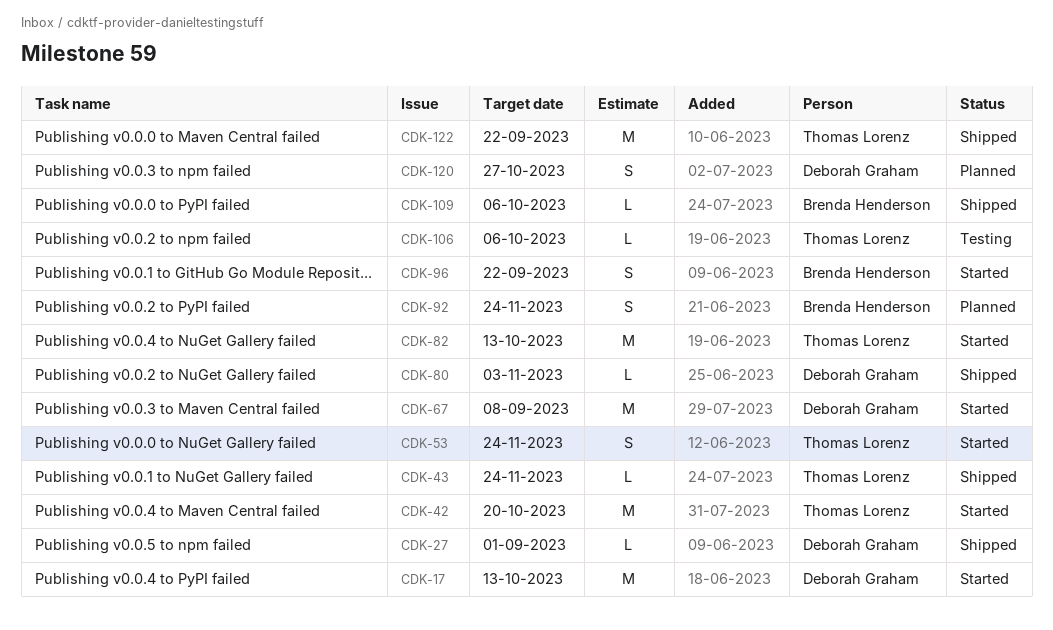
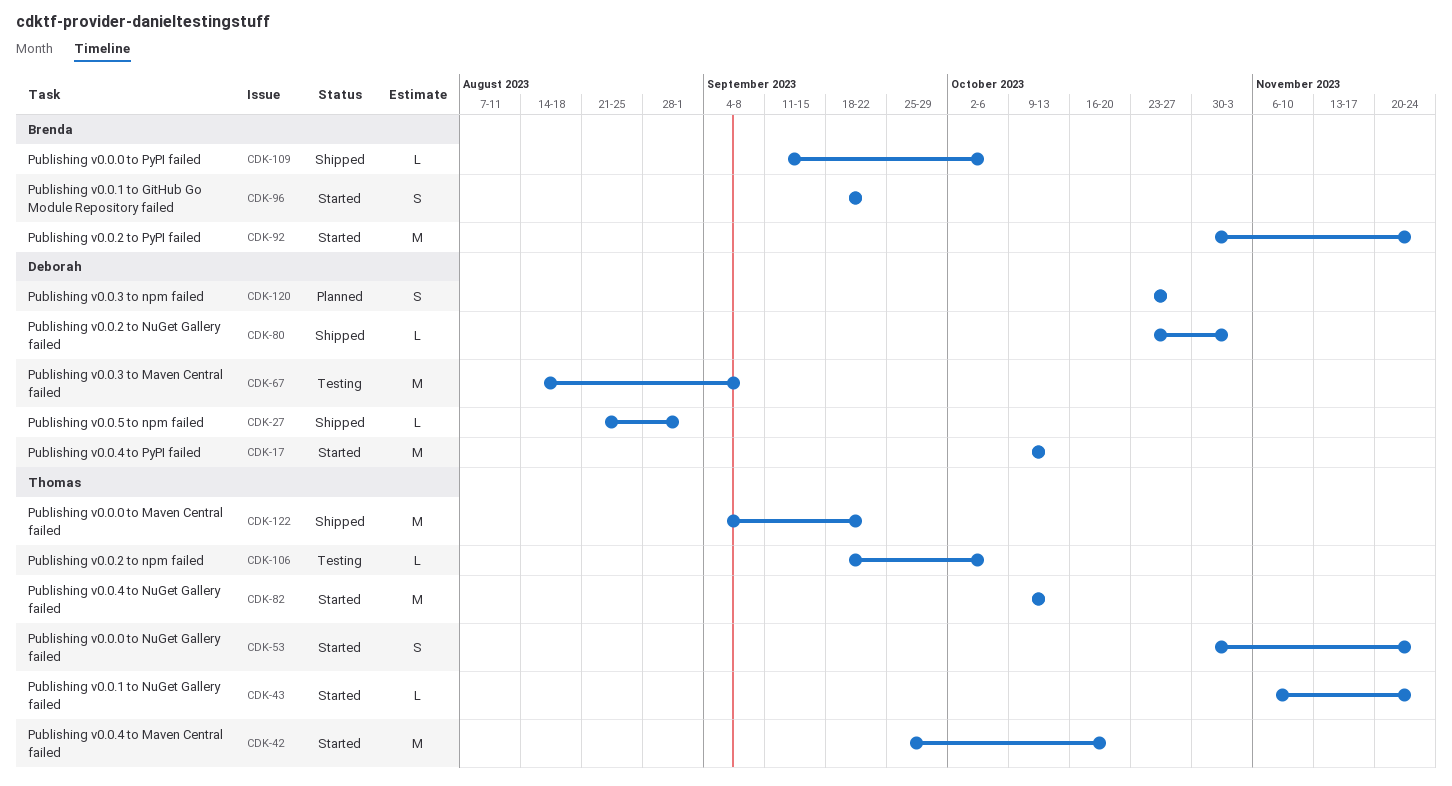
CDK-43, status: Shipped -> Started
CDK-67, status: Started -> Testing
CDK-92, status: Planned -> Started
CDK-92, estimate: S -> M

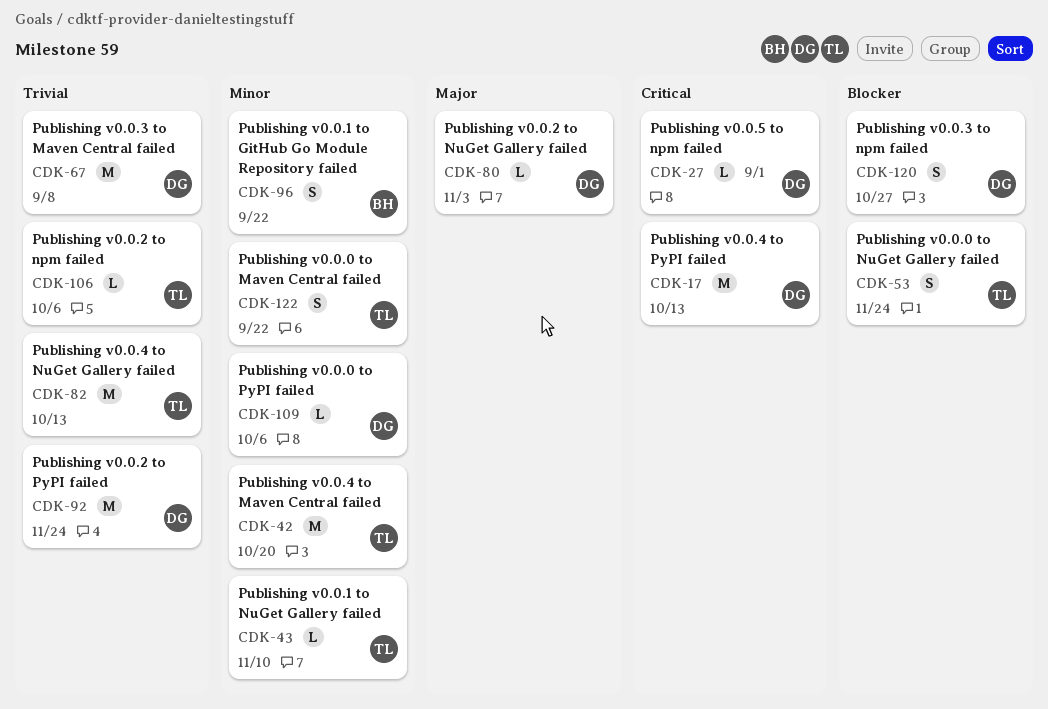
CDK-43, due: Nov 24 -> Nov 10
CDK-92, owner: Brenda -> Deborah
CDK-109, owner: Brenda -> Deborah
CDK-122, estimate: M -> S

